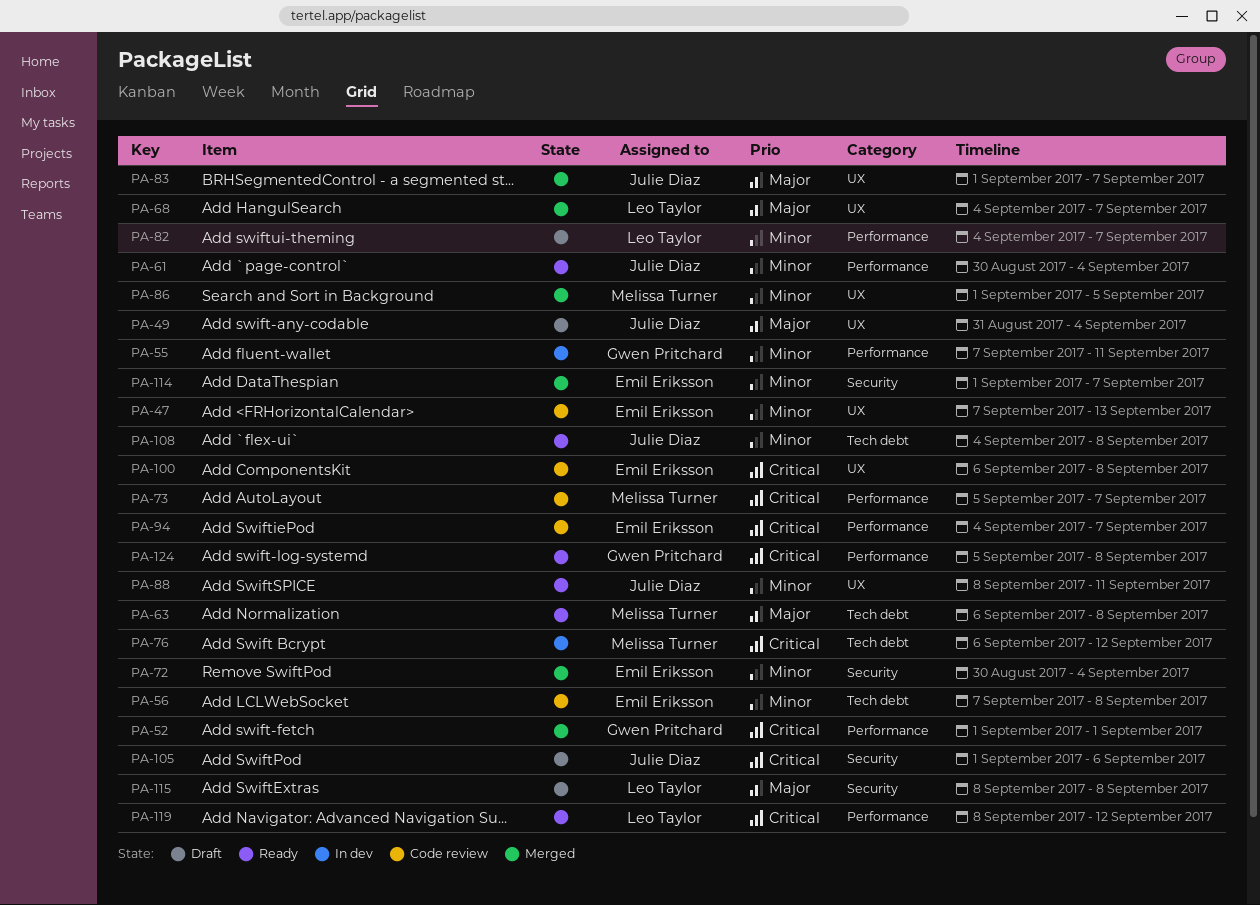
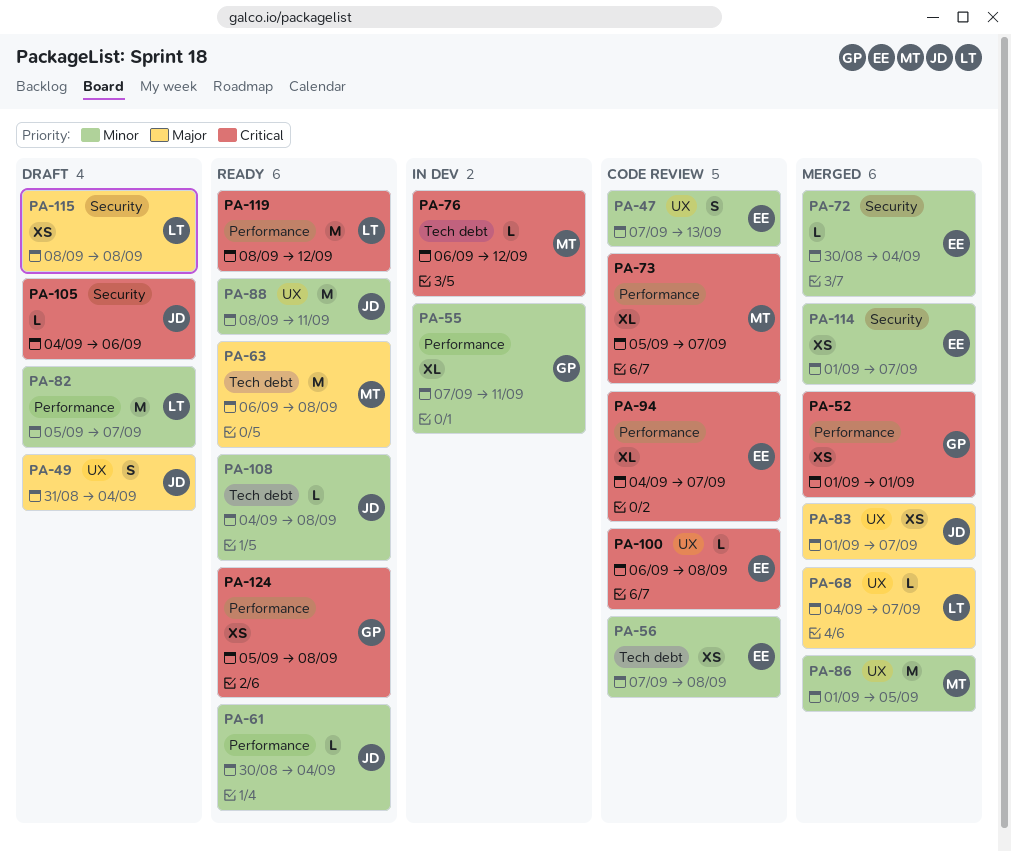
PA-82, start: Sep 4 -> Sep 5
PA-105, start: Sep 1 -> Sep 4

